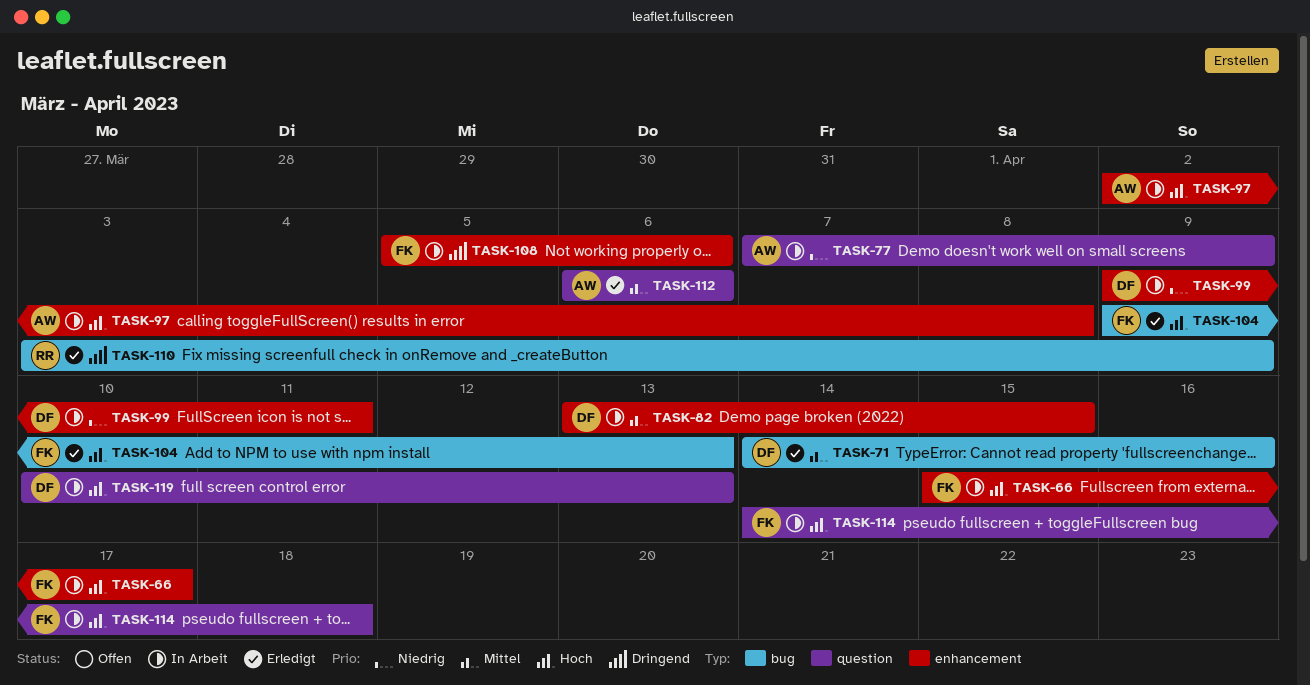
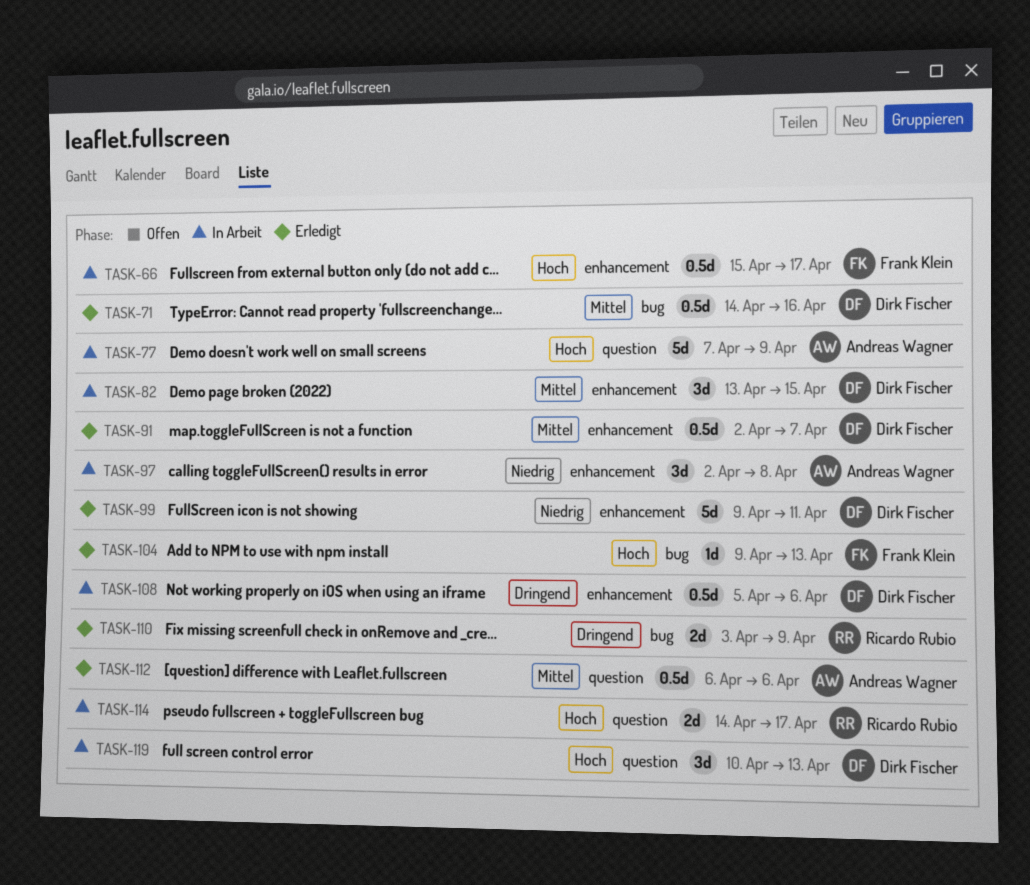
TASK-77, priority: Niedrig -> Hoch
TASK-91: none -> present
TASK-97, priority: Hoch -> Niedrig
TASK-99, status: In Arbeit -> Erledigt
TASK-108, owner: Frank Klein -> Dirk Fischer
TASK-114, owner: Frank Klein -> Ricardo Rubio
TASK-114, due: Apr 18 -> Apr 17

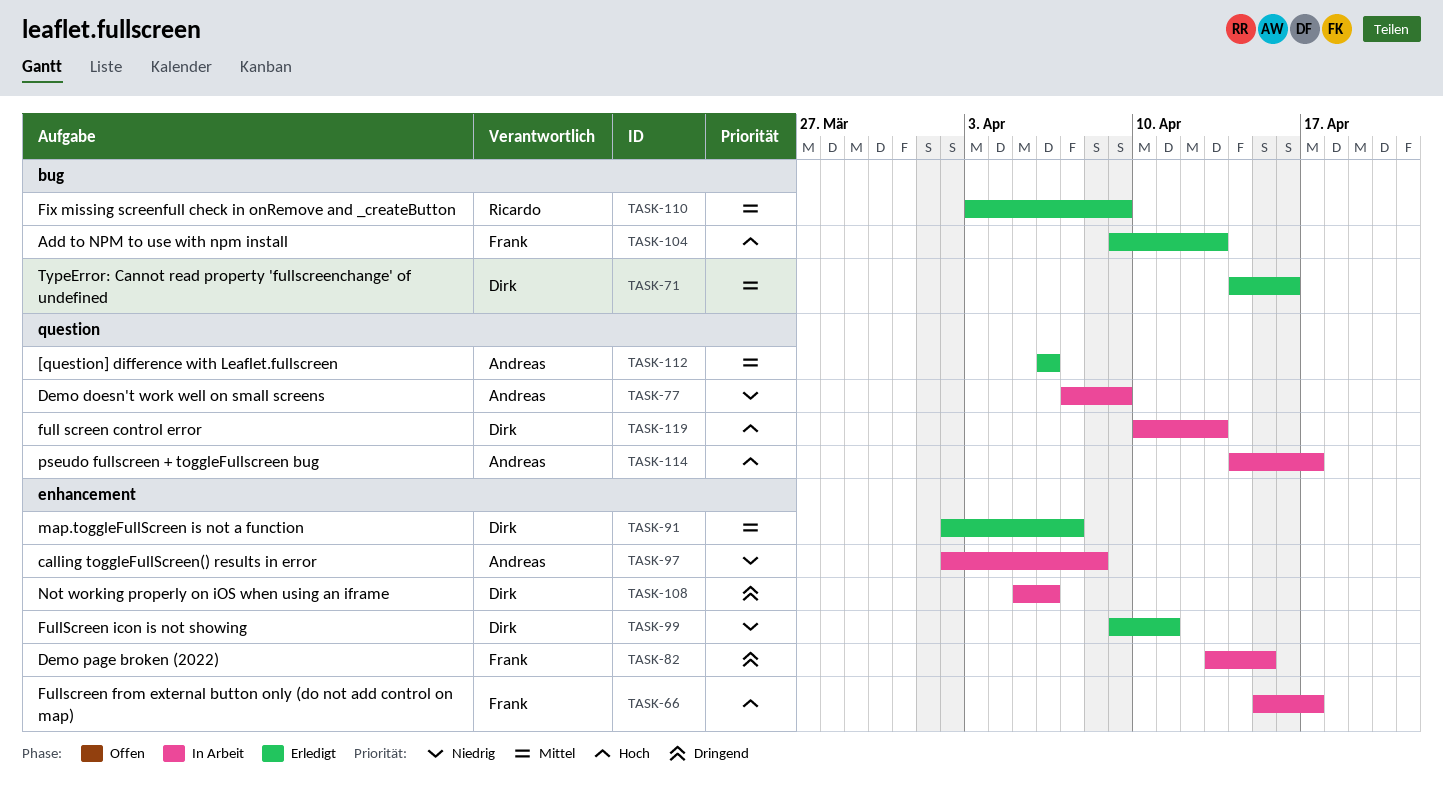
TASK-77, priority: Hoch -> Niedrig
TASK-82, owner: Dirk Fischer -> Frank Klein
TASK-82, priority: Mittel -> Dringend
TASK-110, priority: Dringend -> Mittel
TASK-114, owner: Ricardo Rubio -> Andreas Wagner

